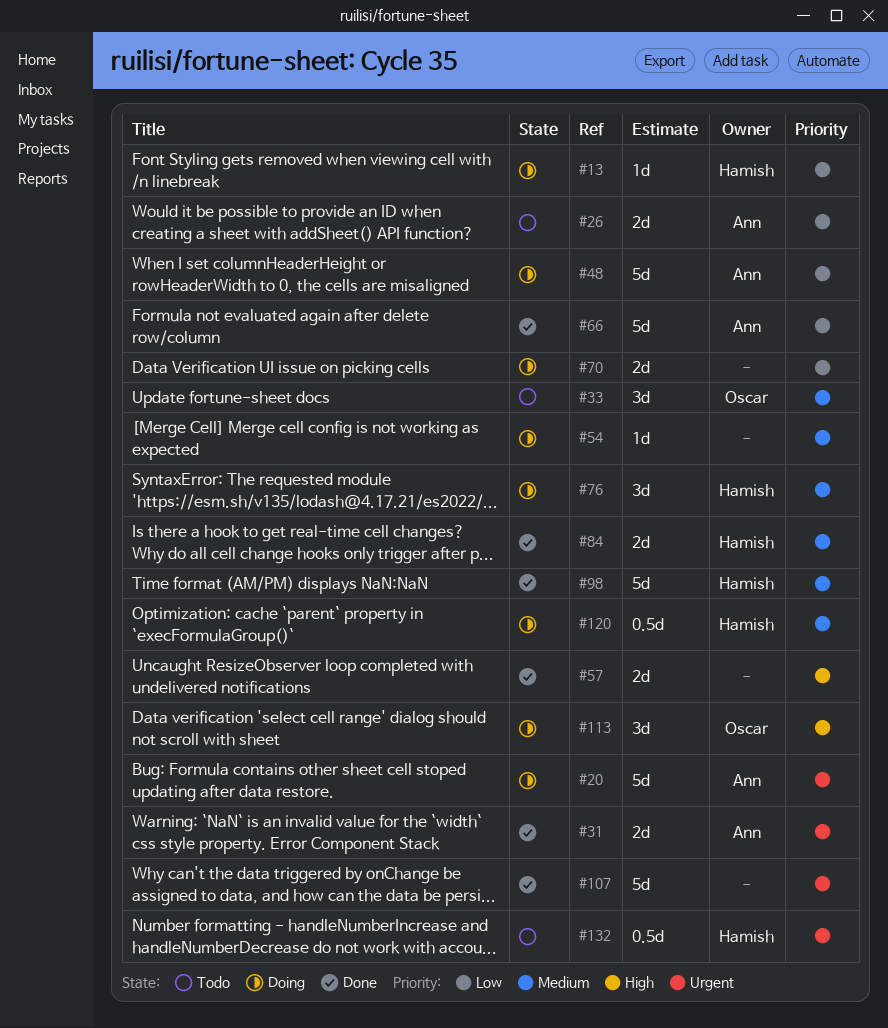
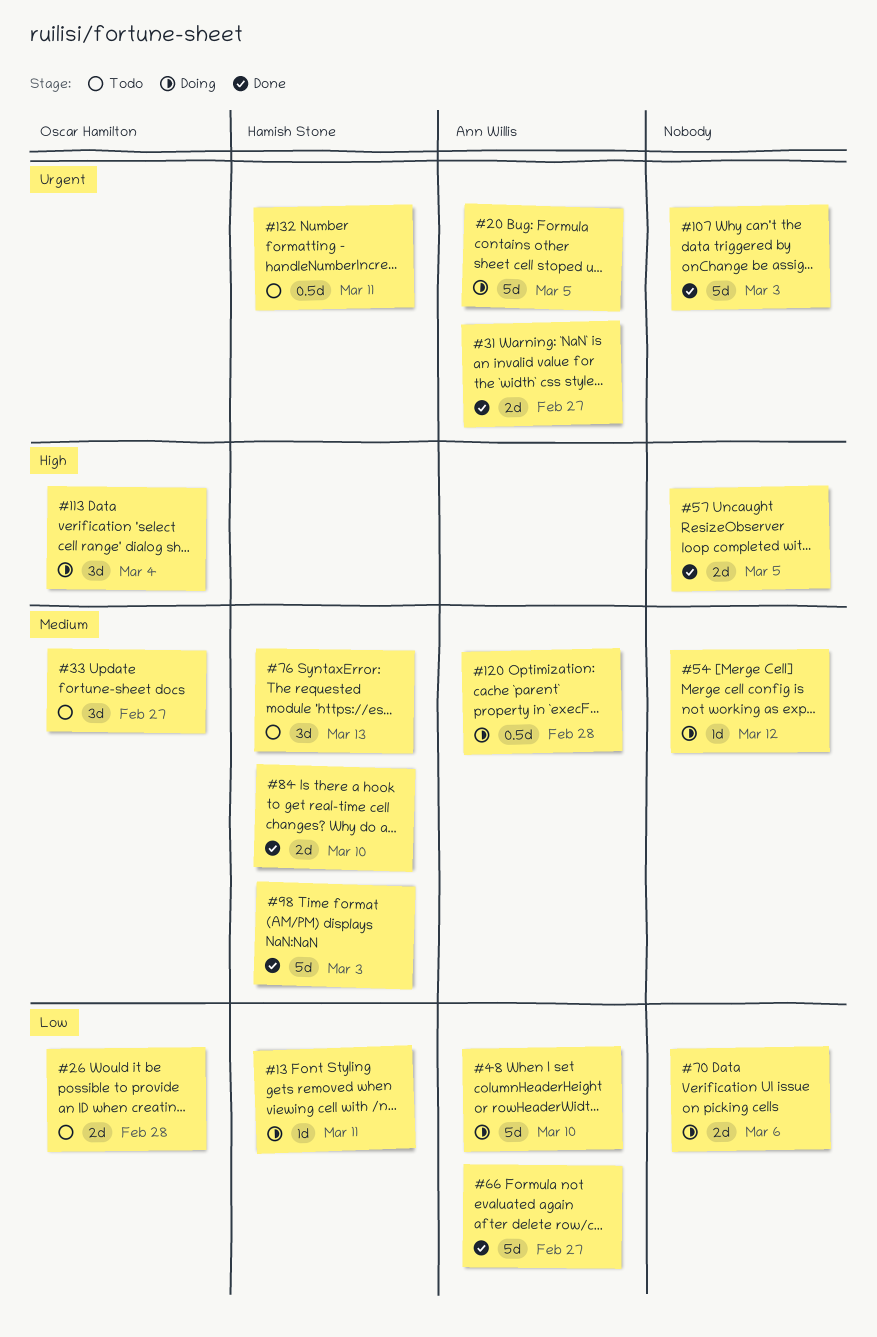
#26, owner: Ann Willis -> Oscar Hamilton
#76, status: Doing -> Todo
#120, owner: Hamish Stone -> Ann Willis

